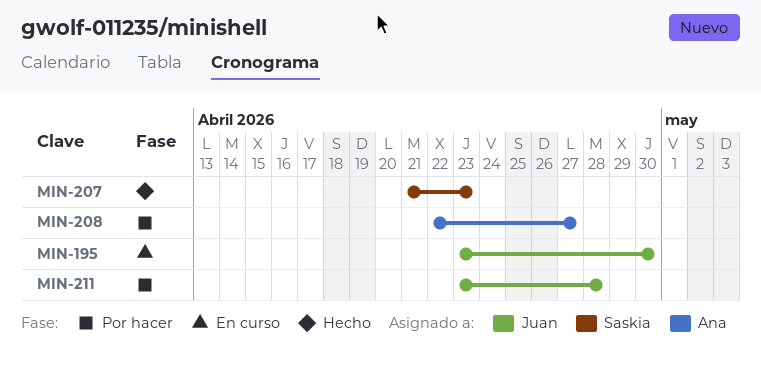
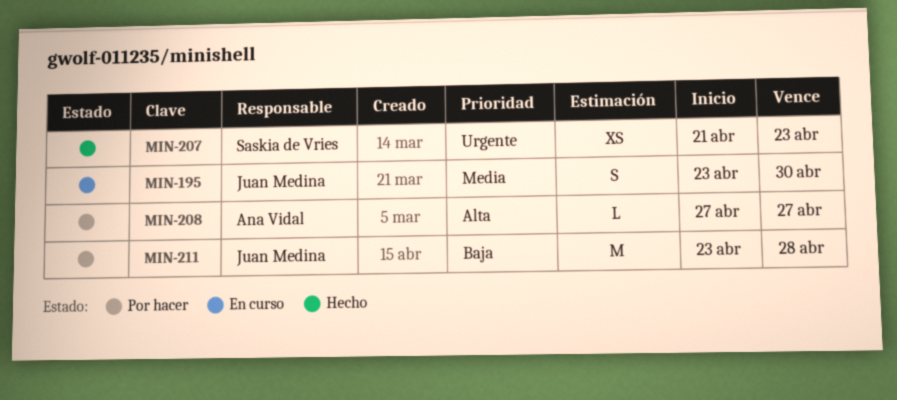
MIN-208, start: Apr 22 -> Apr 27

